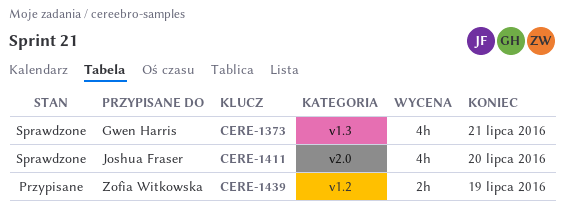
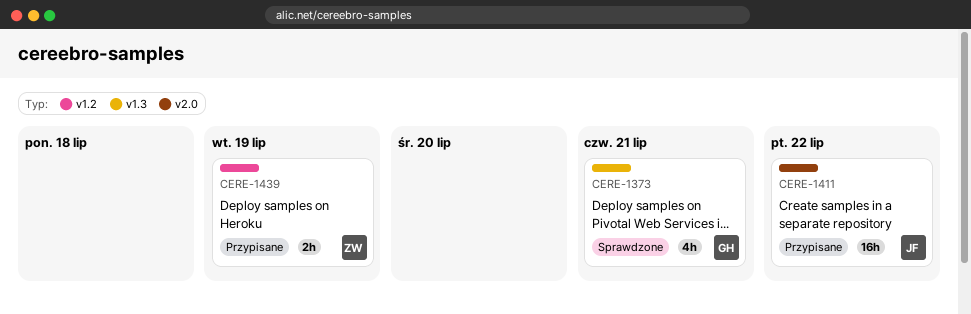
CERE-1411, status: Sprawdzone -> Przypisane
CERE-1411, estimate: 4h -> 16h
CERE-1411, due: Jul 20 -> Jul 22

